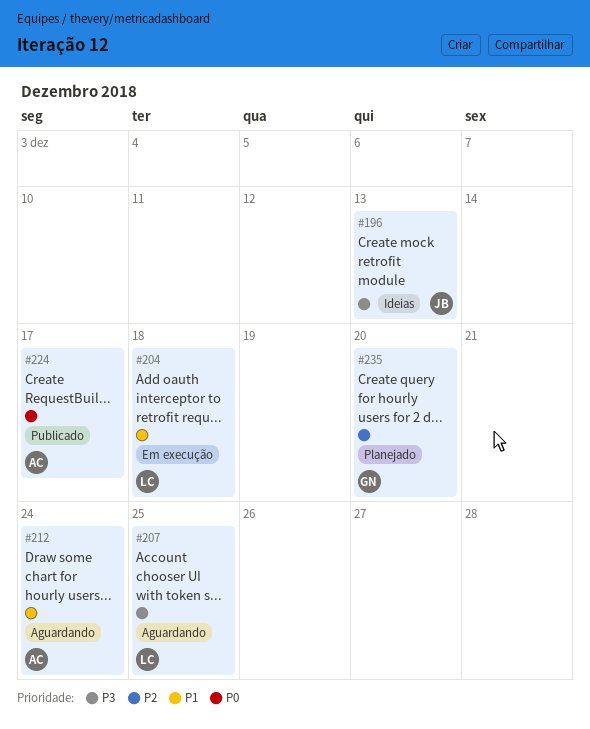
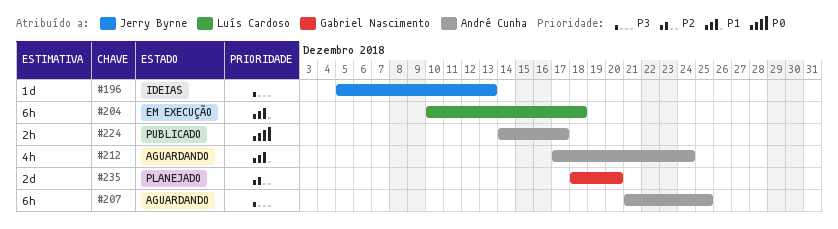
#207, owner: Luís Cardoso -> André Cunha

